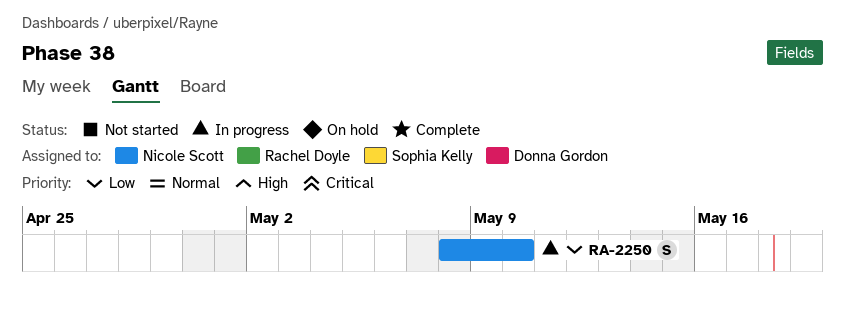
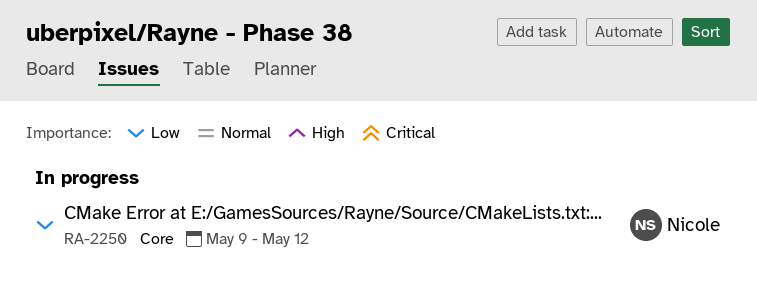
RA-2250, start: May 8 -> May 9
RA-2250, due: May 10 -> May 12

